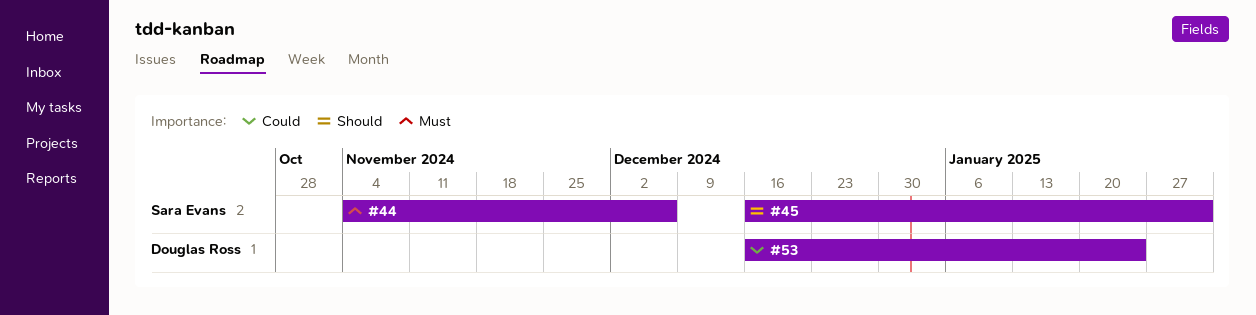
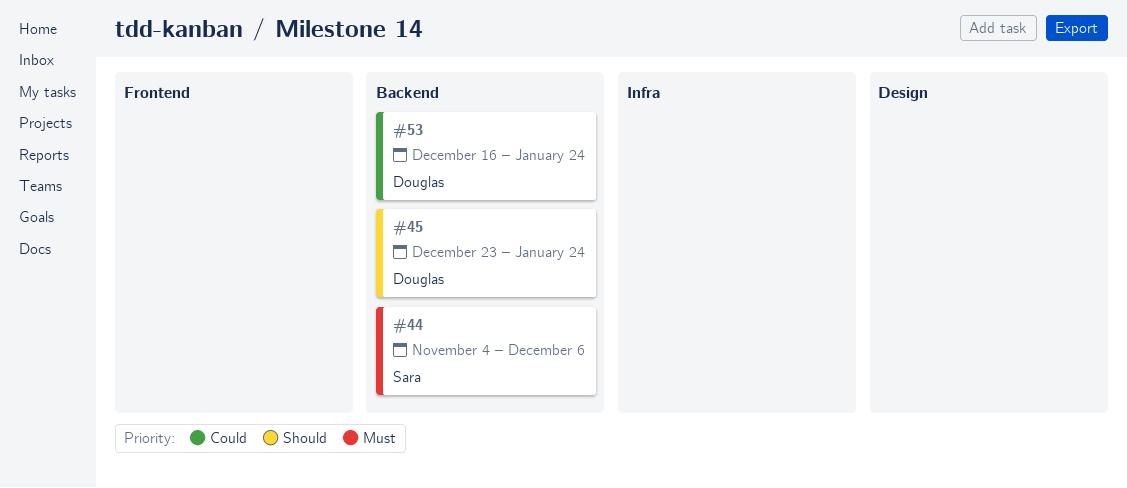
#45, owner: Sara Evans -> Douglas Ross
#45, start: Dec 16 -> Dec 23
#45, due: Jan 31 -> Jan 24

